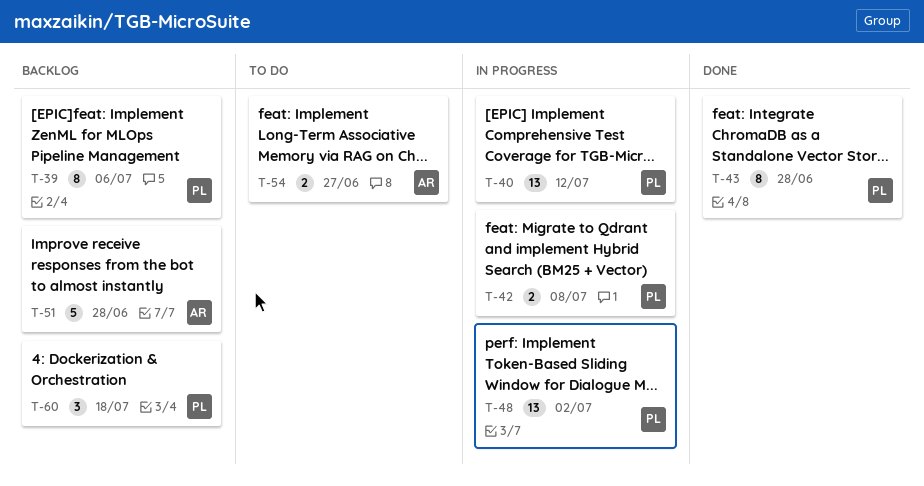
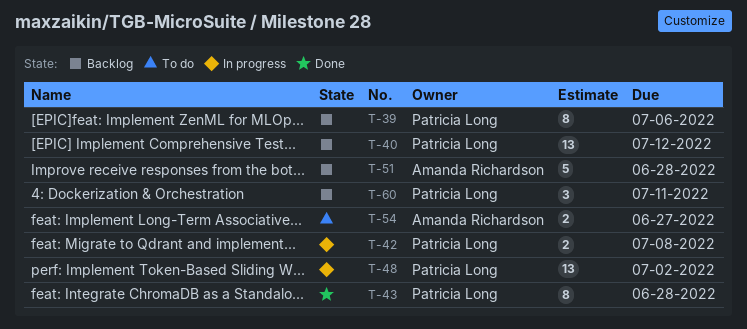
T-40, status: In progress -> Backlog
T-60, due: Jul 18 -> Jul 11

